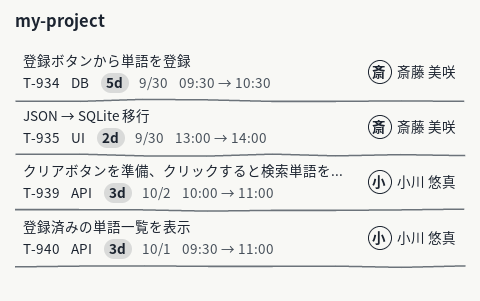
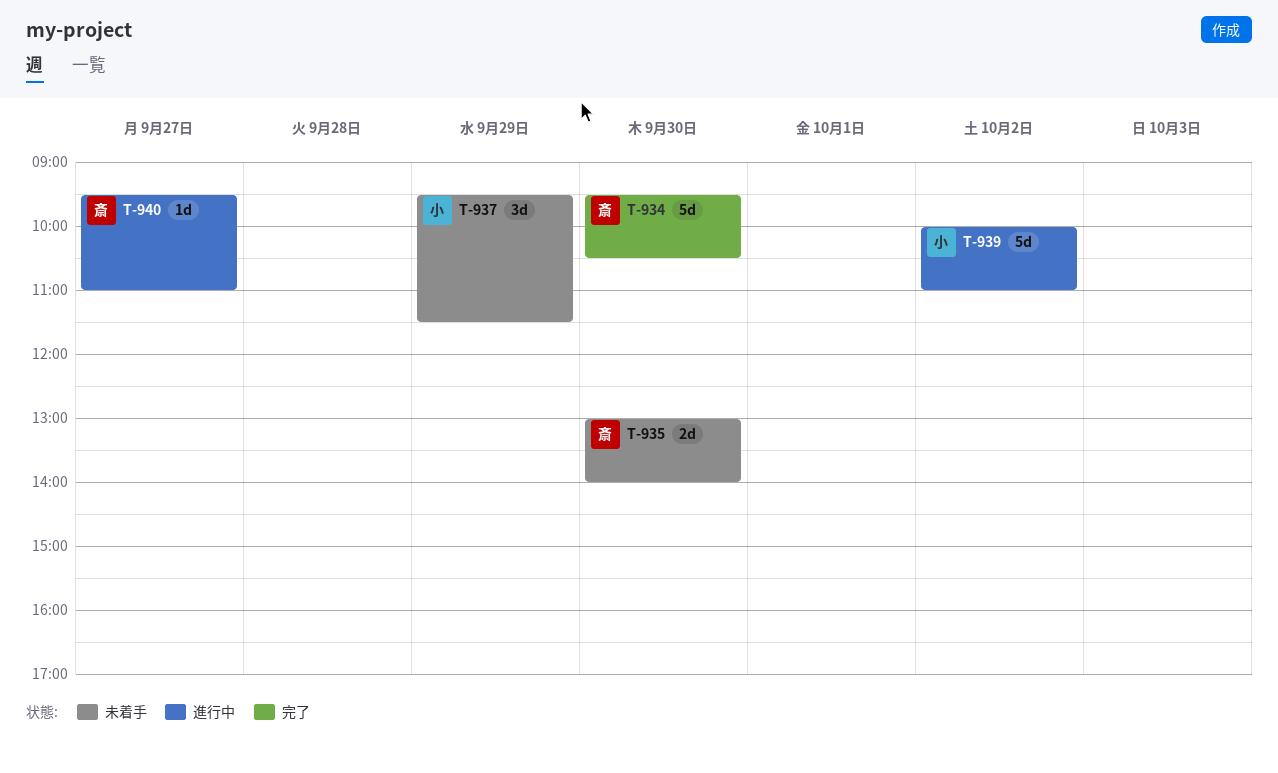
T-937: none -> present
T-939, estimate: 3d -> 5d
T-940, owner: 小川 悠真 -> 斎藤 美咲
T-940, estimate: 3d -> 1d
T-940, day: Oct 1 -> Sep 27

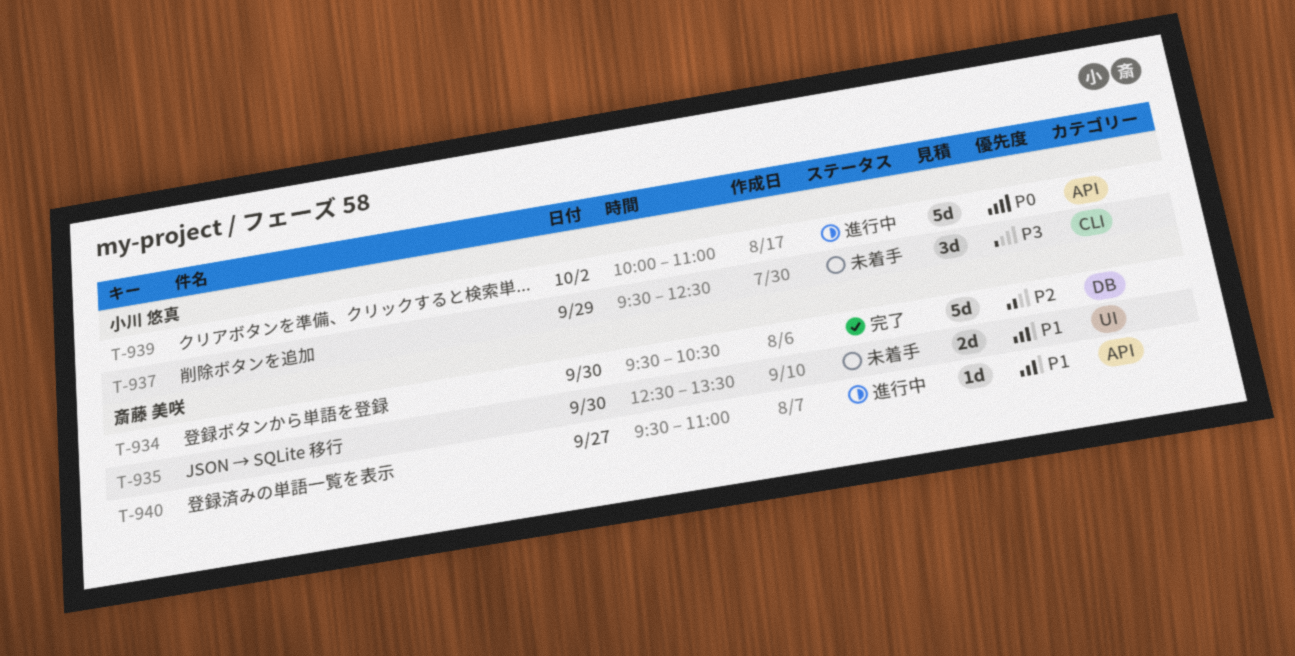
T-935, begins: 13:00 -> 12:30
T-935, ends: 14:00 -> 13:30
T-937, ends: 11:30 -> 12:30

